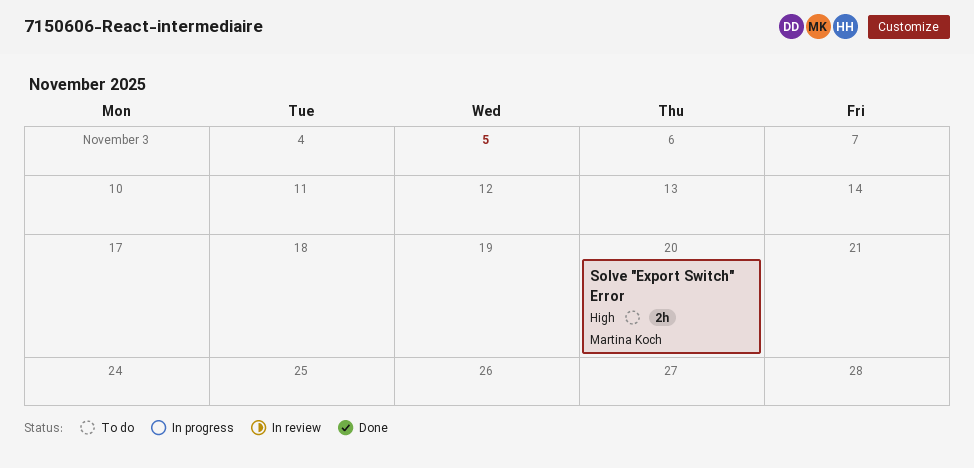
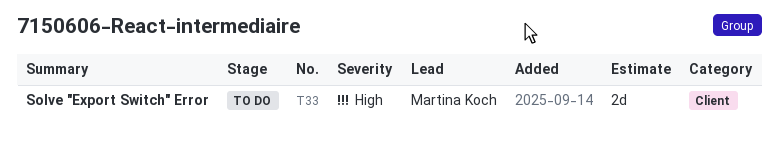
Solve "Export Switch" Error, estimate: 2h -> 2d

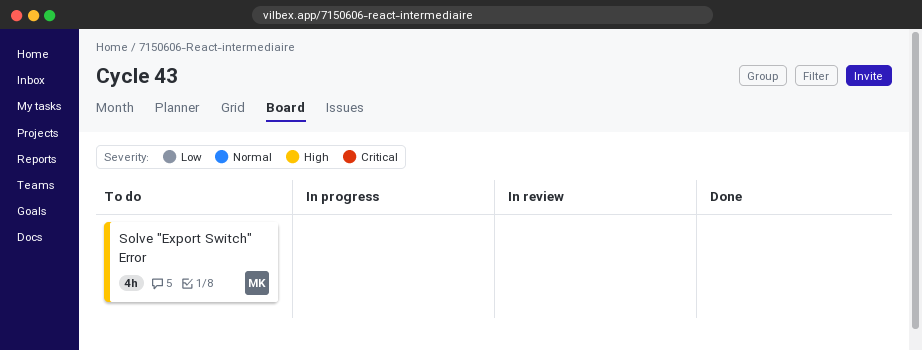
Solve "Export Switch" Error, estimate: 2d -> 4h

